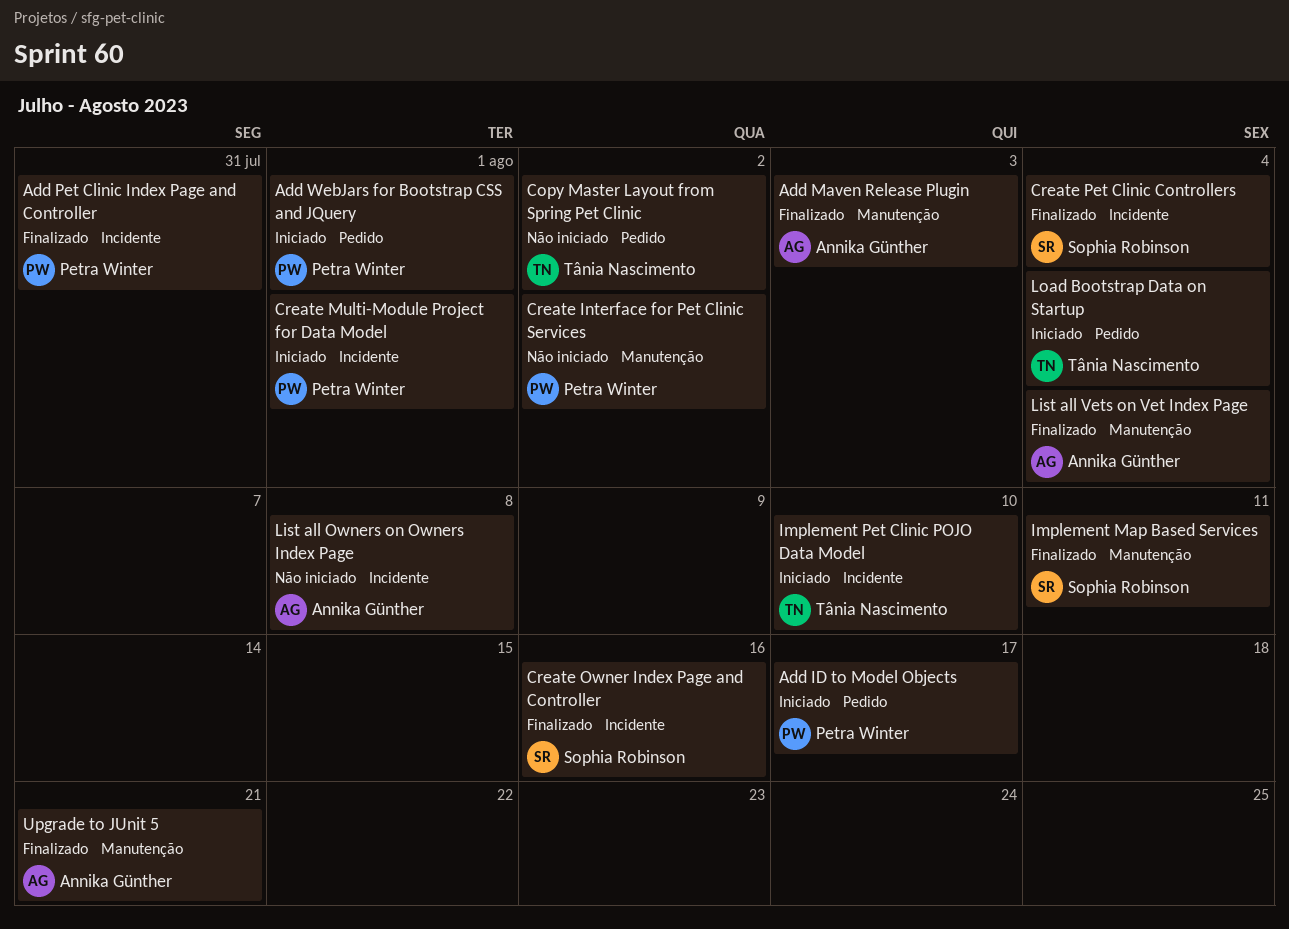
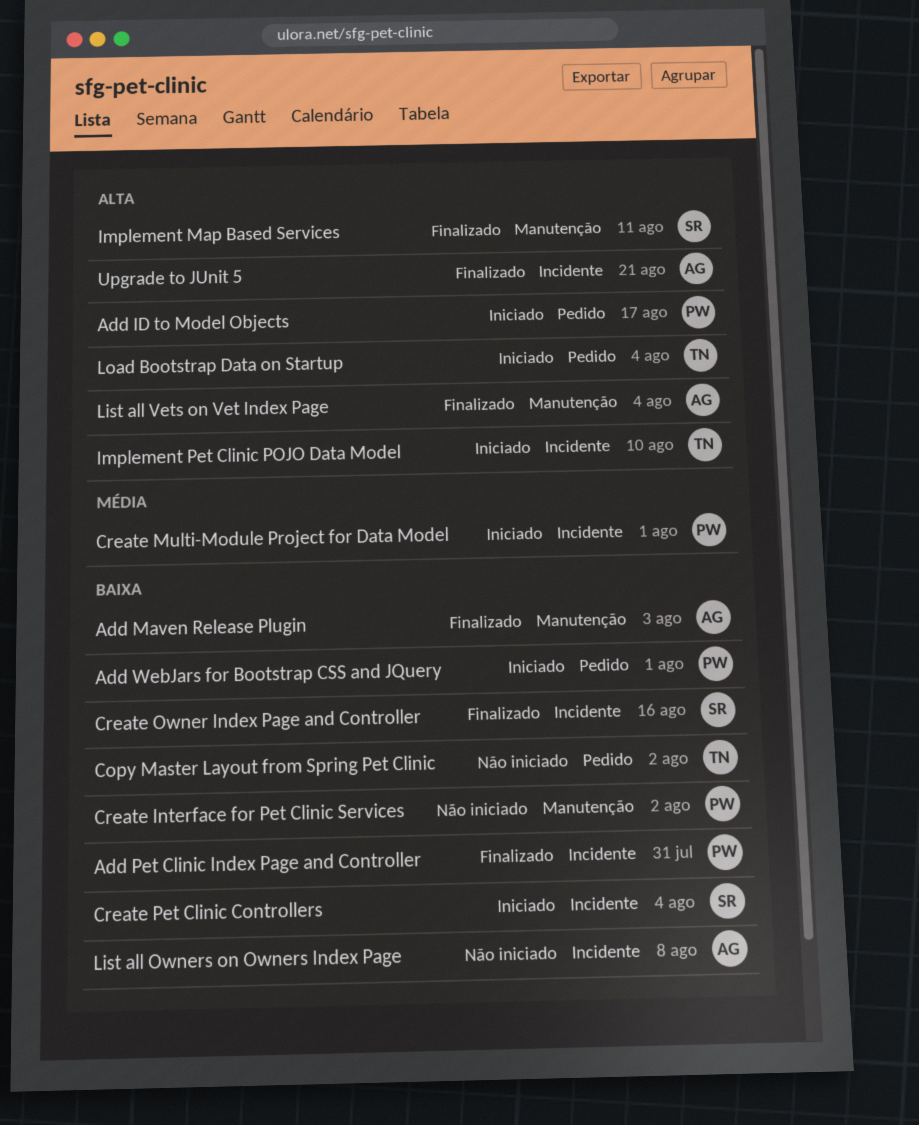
Create Pet Clinic Controllers, status: Finalizado -> Iniciado
Upgrade to JUnit 5, label: Manutenção -> Incidente

